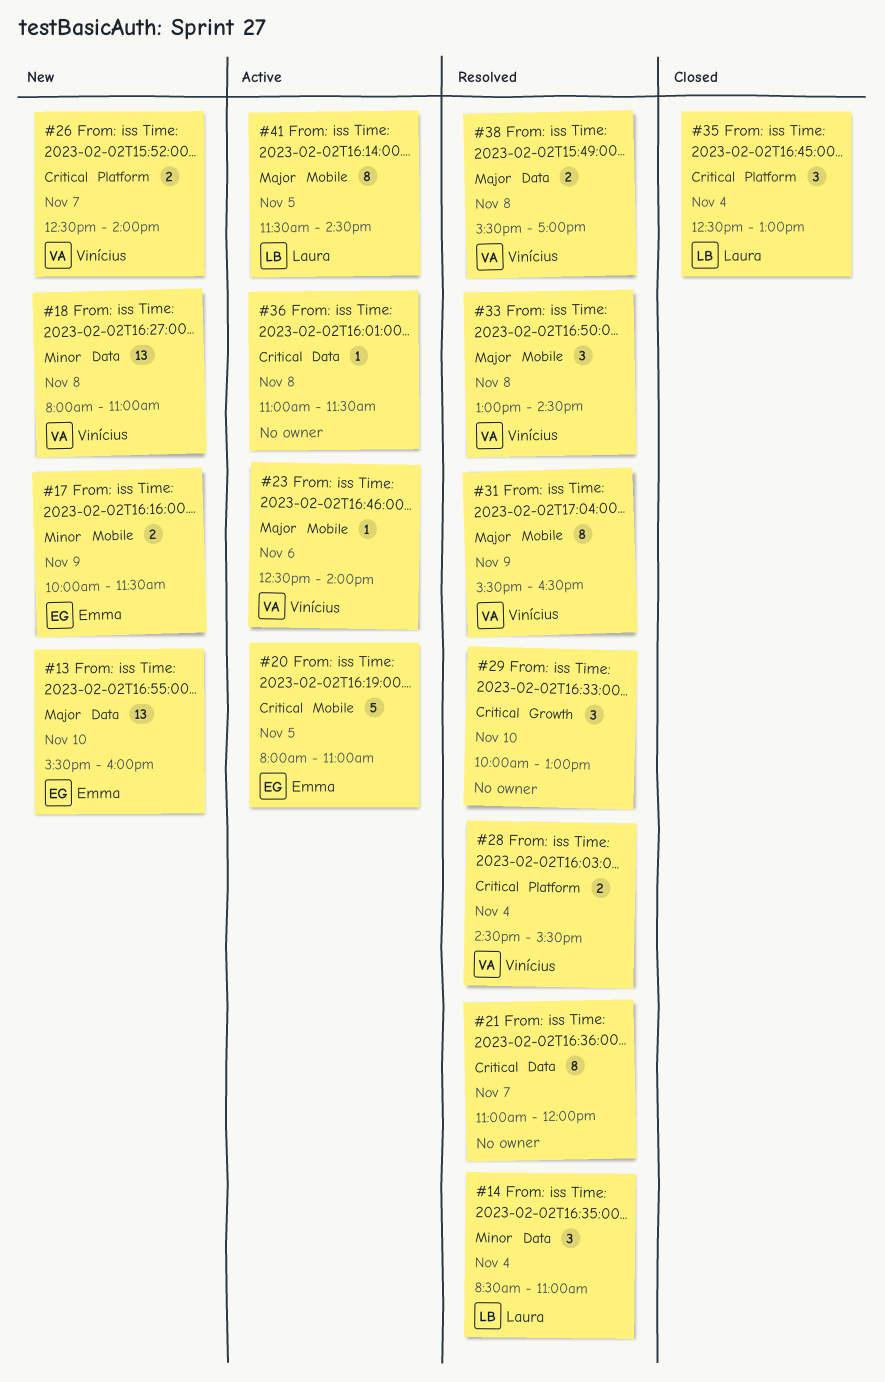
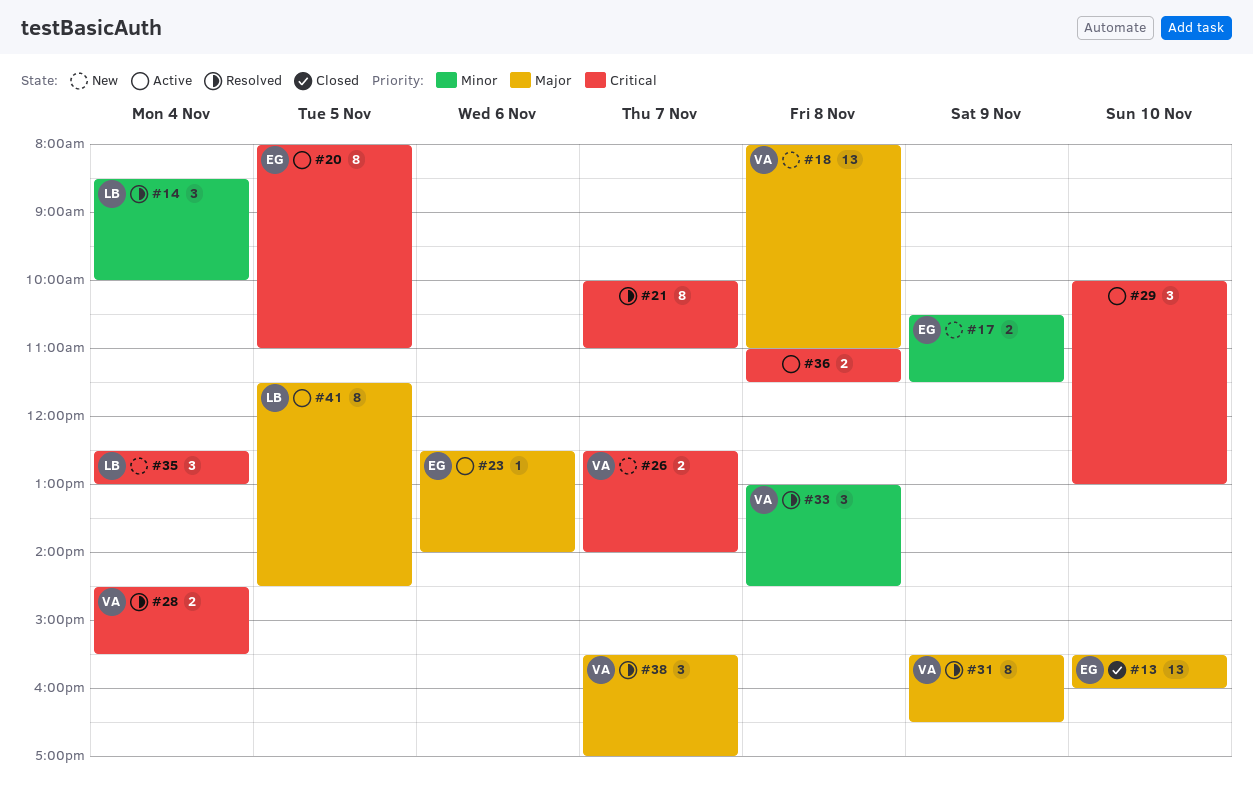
#13, status: New -> Closed
#14, ends: 11:00 -> 10:00
#17, begins: 10:00 -> 10:30
#18, priority: Minor -> Major
#20, estimate: 5 -> 8
#21, begins: 11:00 -> 10:00
#21, ends: 12:00 -> 11:00
#23, owner: Vinícius -> Emma
#29, status: Resolved -> Active
#33, priority: Major -> Minor
#35, status: Closed -> New
#36, estimate: 1 -> 2
#38, estimate: 2 -> 3
#38, day: Nov 8 -> Nov 7

